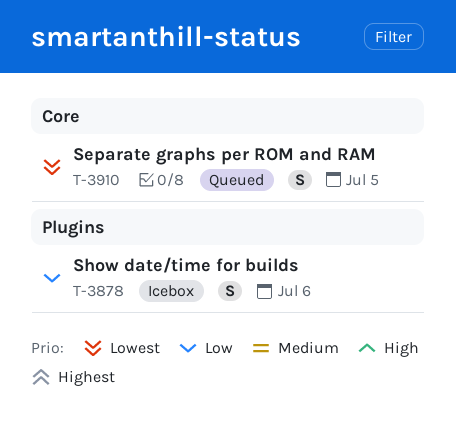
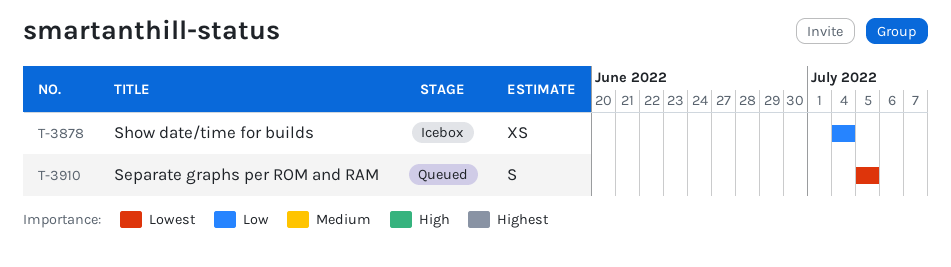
T-3878, estimate: S -> XS
T-3878, due: Jul 6 -> Jul 4

